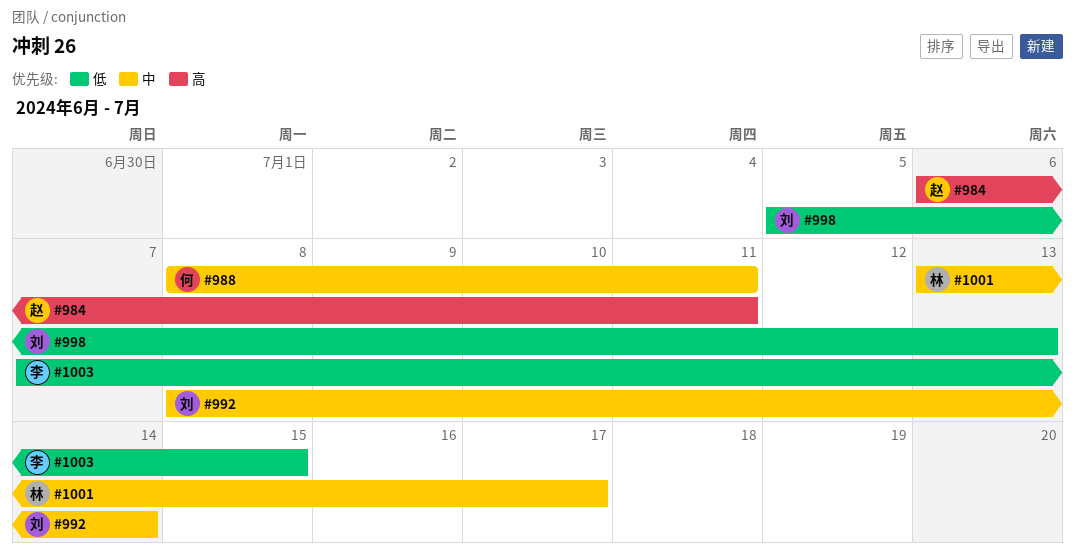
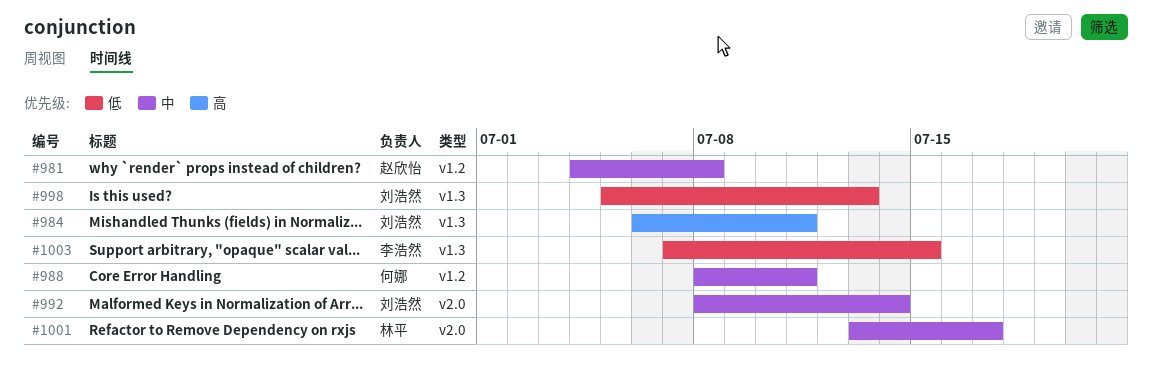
#981: none -> present
#984, owner: 赵欣怡 -> 刘浩然

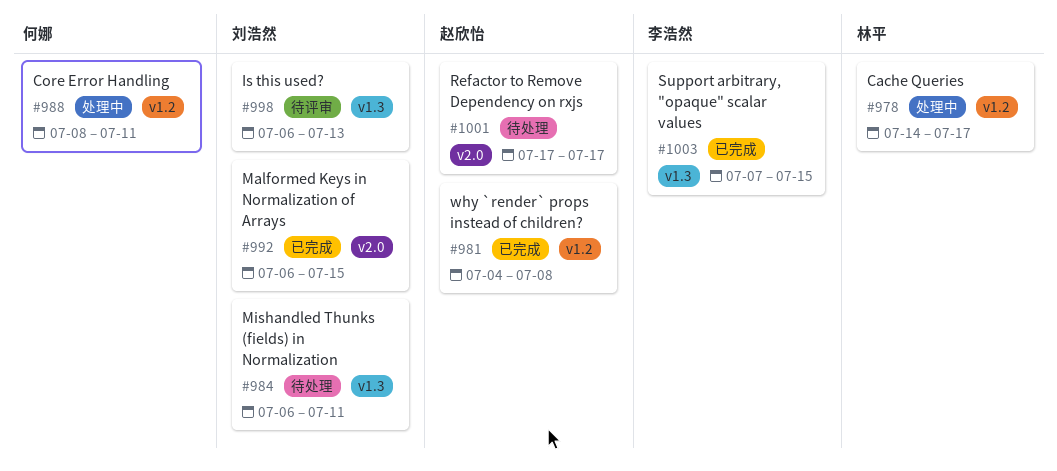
#978: none -> present
#992, start: Jul 8 -> Jul 6
#992, due: Jul 14 -> Jul 15
#998, start: Jul 5 -> Jul 6
#1001, owner: 林平 -> 赵欣怡
#1001, start: Jul 13 -> Jul 17

